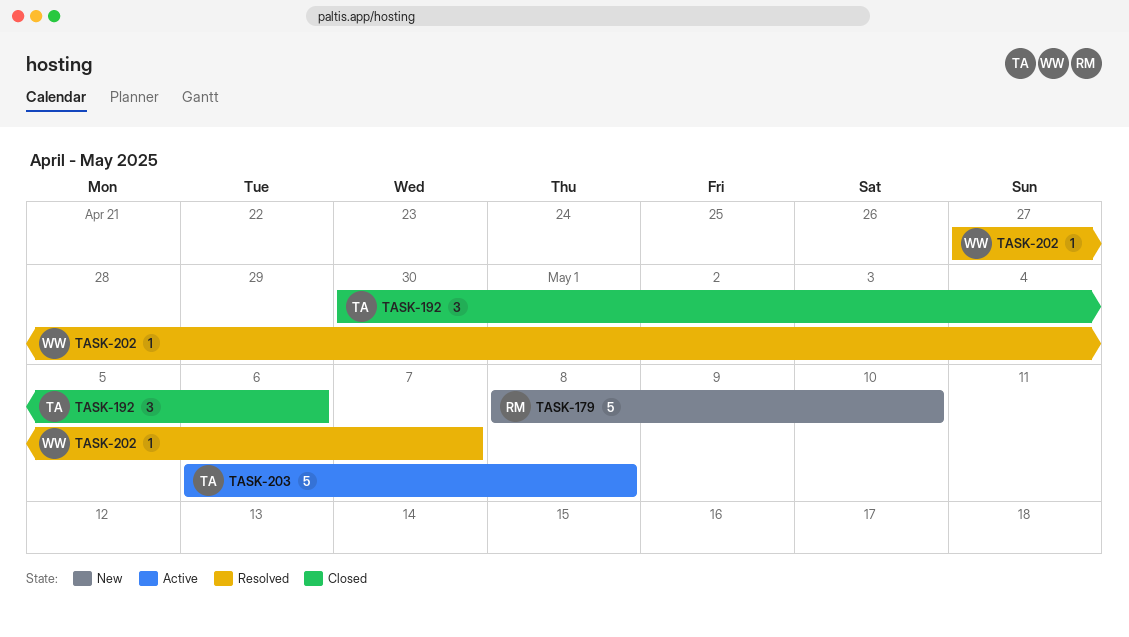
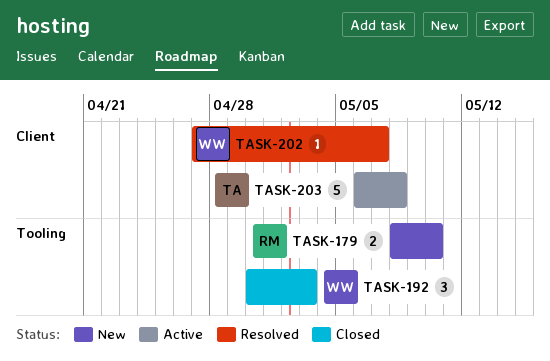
TASK-179, estimate: 5 -> 2
TASK-192, owner: TA -> WW
TASK-192, due: May 6 -> May 3

